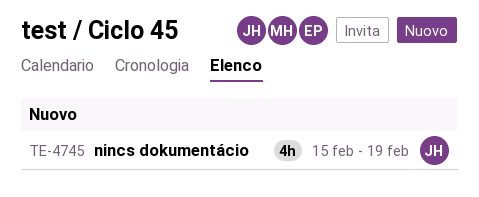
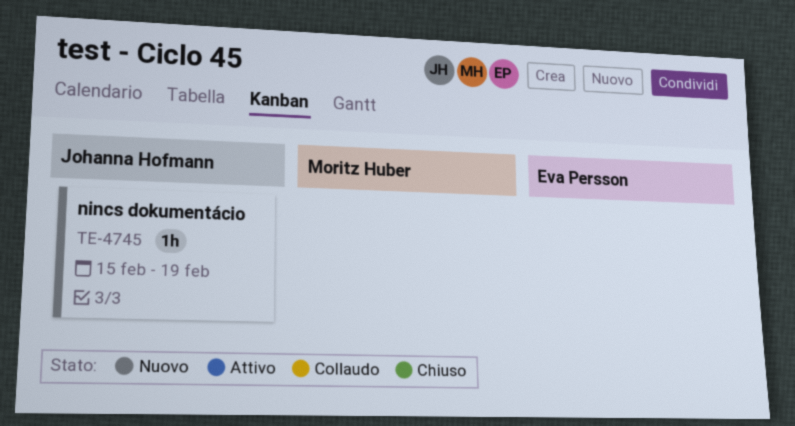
TE-4745, estimate: 4h -> 1h

